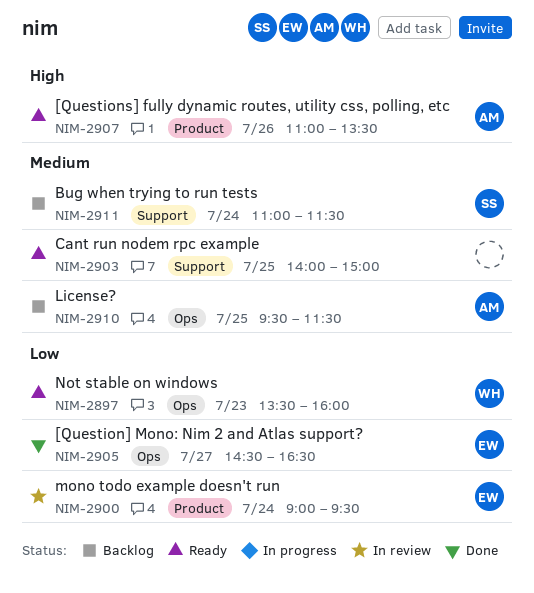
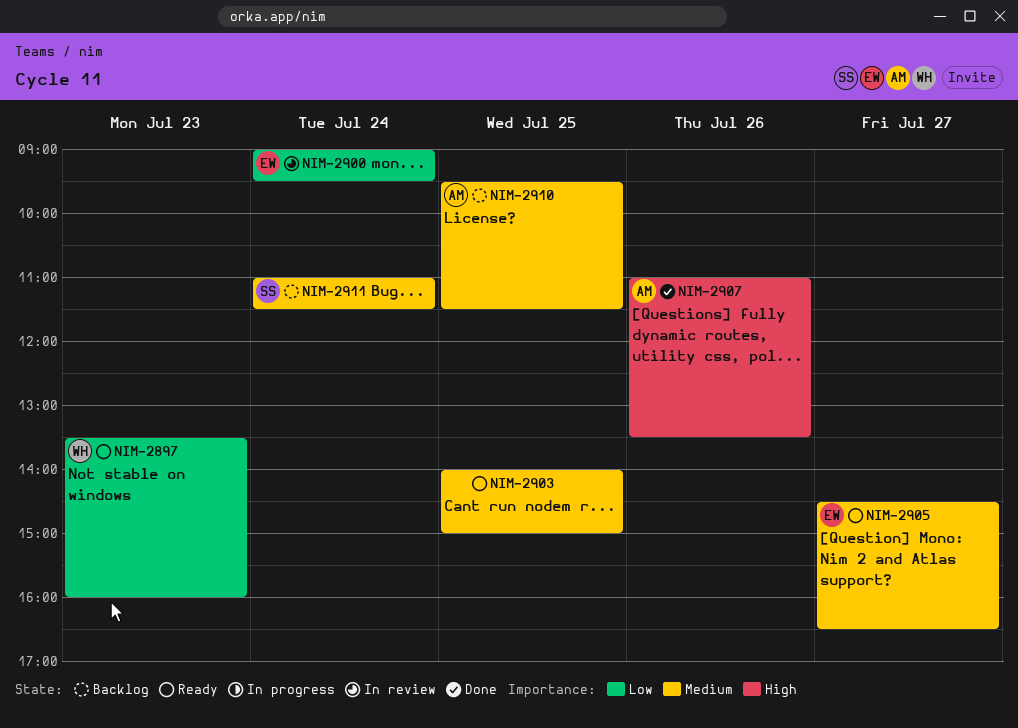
NIM-2905, status: Done -> Ready
NIM-2905, priority: Low -> Medium
NIM-2907, status: Ready -> Done

